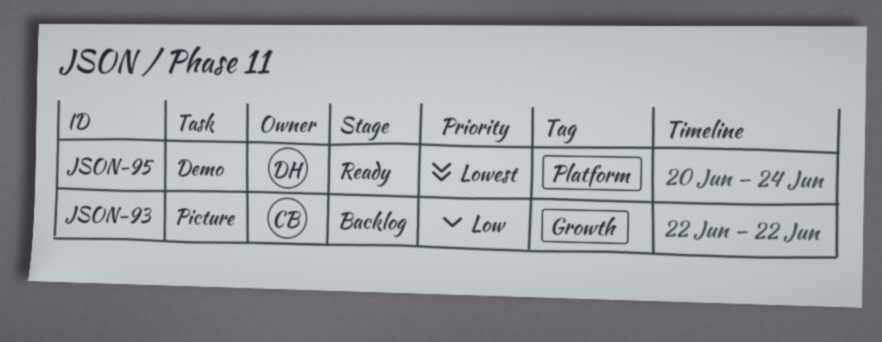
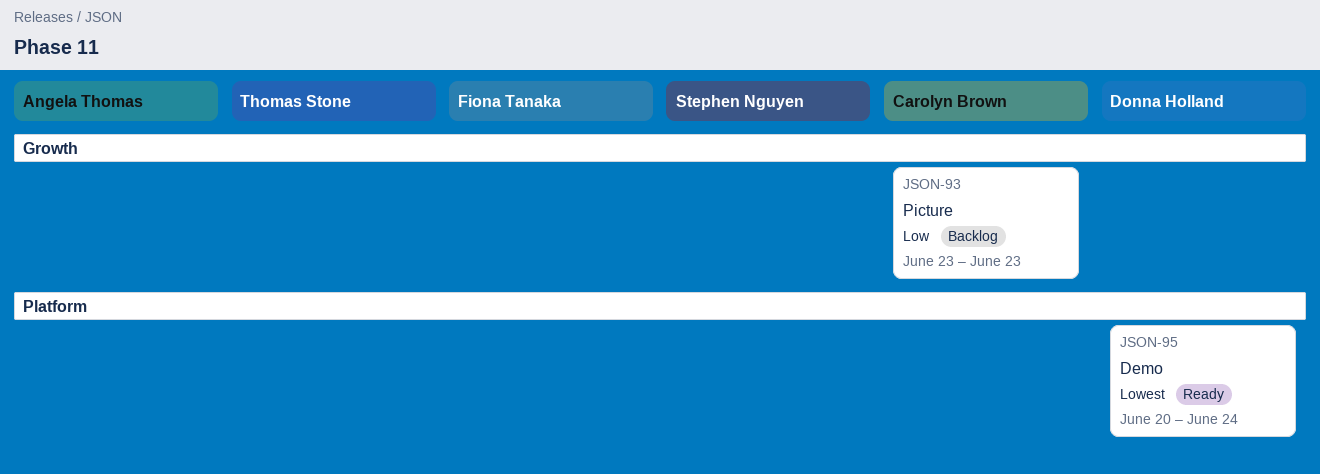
JSON-93, start: Jun 22 -> Jun 23
JSON-93, due: Jun 22 -> Jun 23

